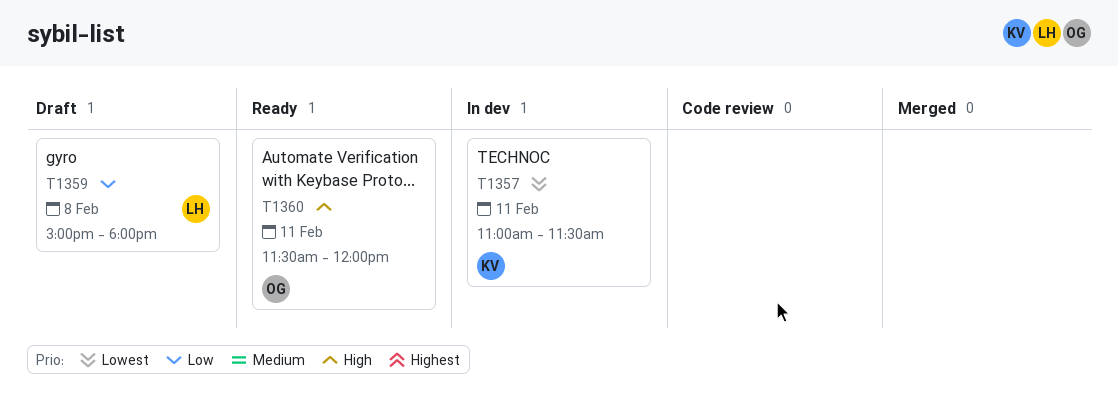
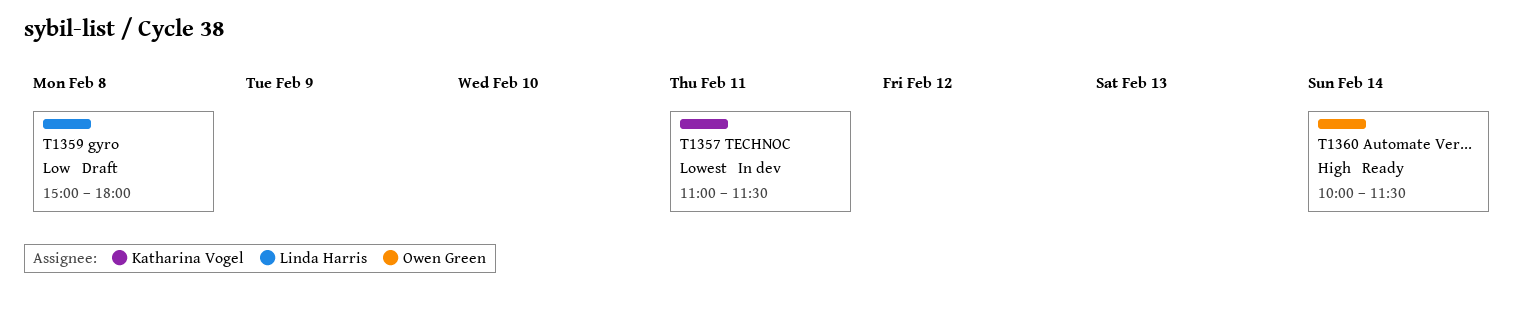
T1360, day: Feb 11 -> Feb 14
T1360, begins: 11:30 -> 10:00
T1360, ends: 12:00 -> 11:30

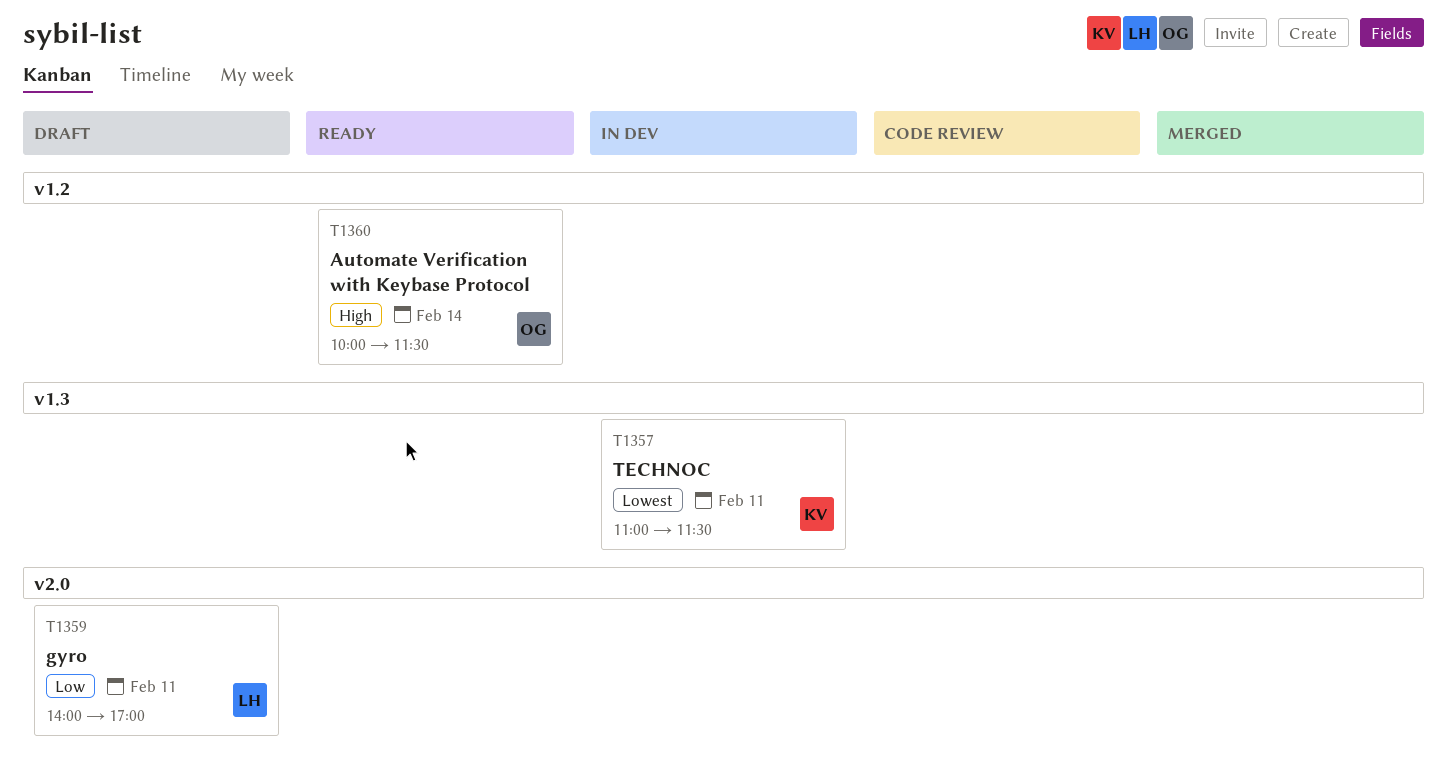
T1359, day: Feb 8 -> Feb 11
T1359, begins: 15:00 -> 14:00
T1359, ends: 18:00 -> 17:00

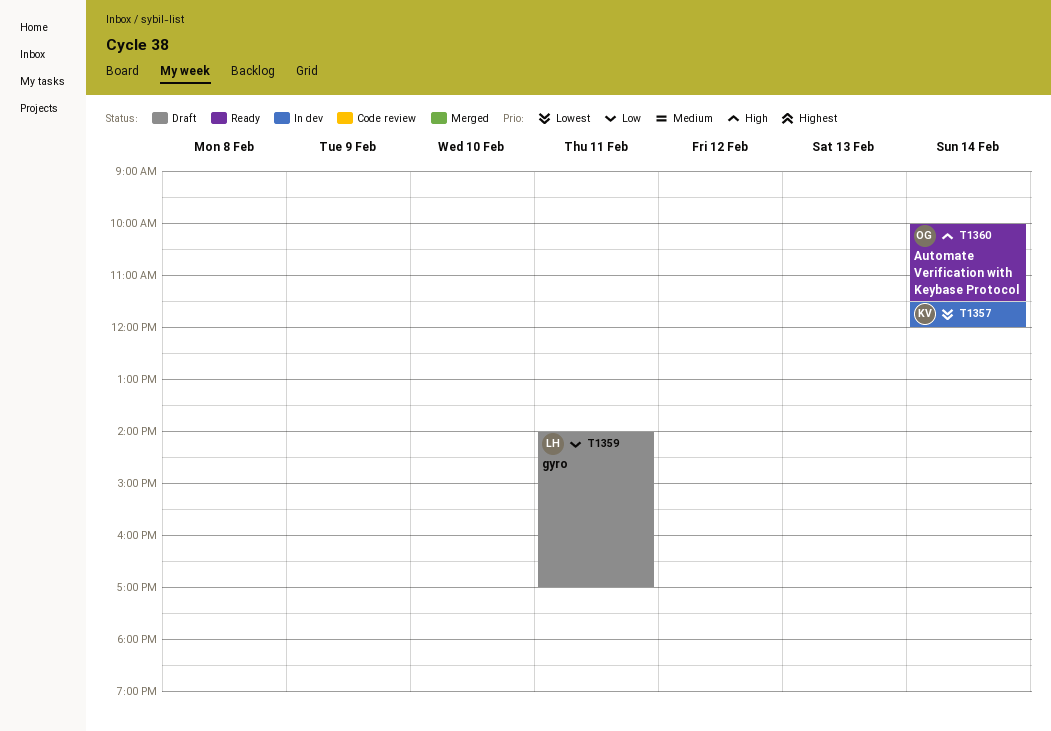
T1357, day: Feb 11 -> Feb 14
T1357, begins: 11:00 -> 11:30
T1357, ends: 11:30 -> 12:00

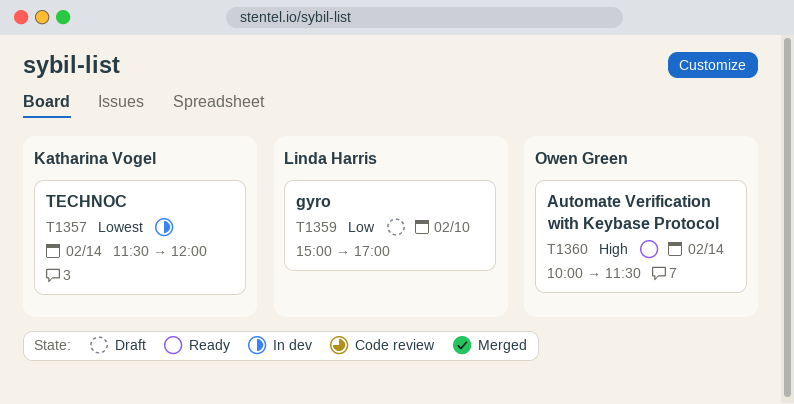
T1359, day: Feb 11 -> Feb 10
T1359, begins: 14:00 -> 15:00

